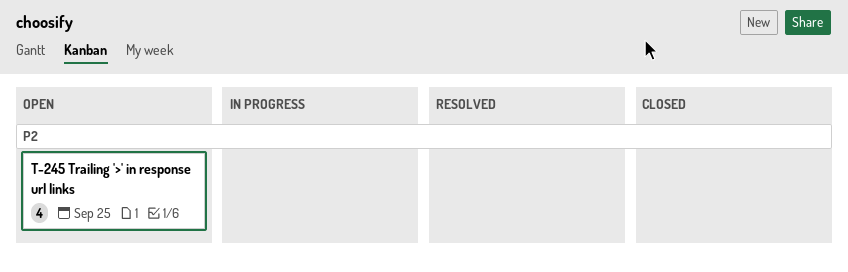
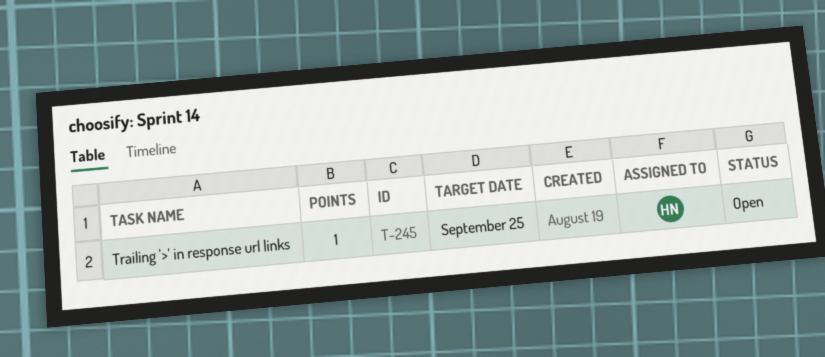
T-245, estimate: 4 -> 1

